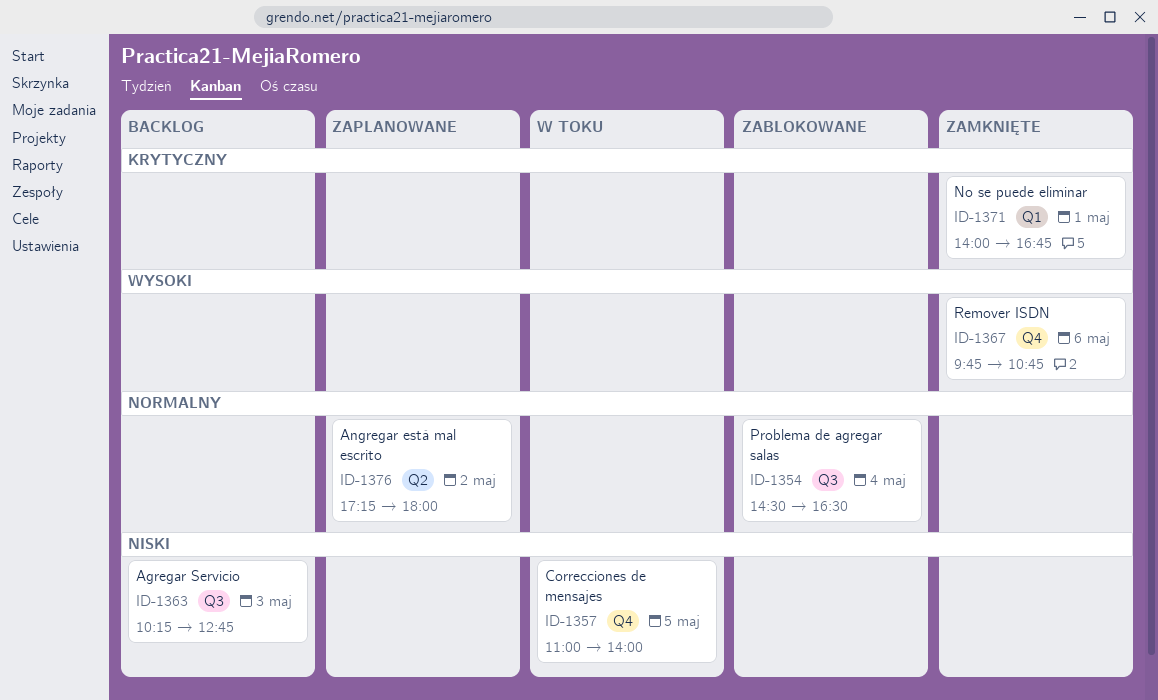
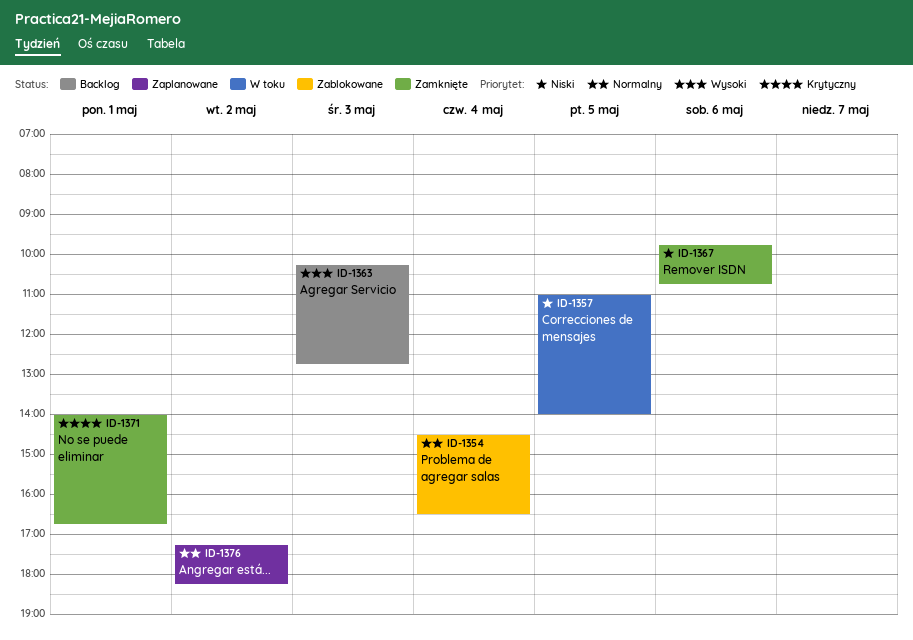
ID-1363, priority: Niski -> Wysoki
ID-1367, priority: Wysoki -> Niski
ID-1376, ends: 18:00 -> 18:15

